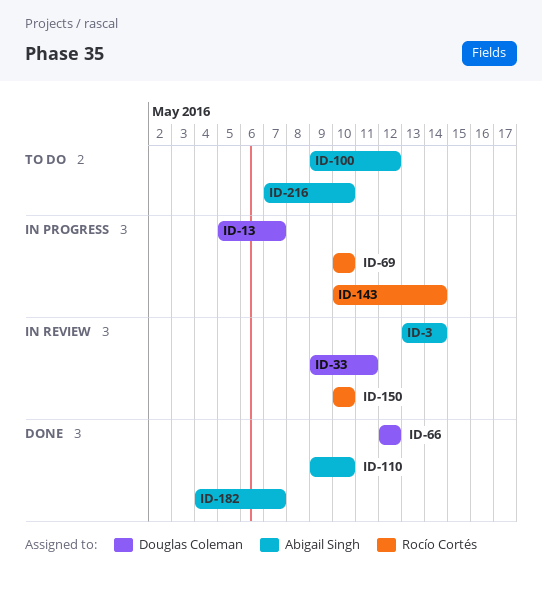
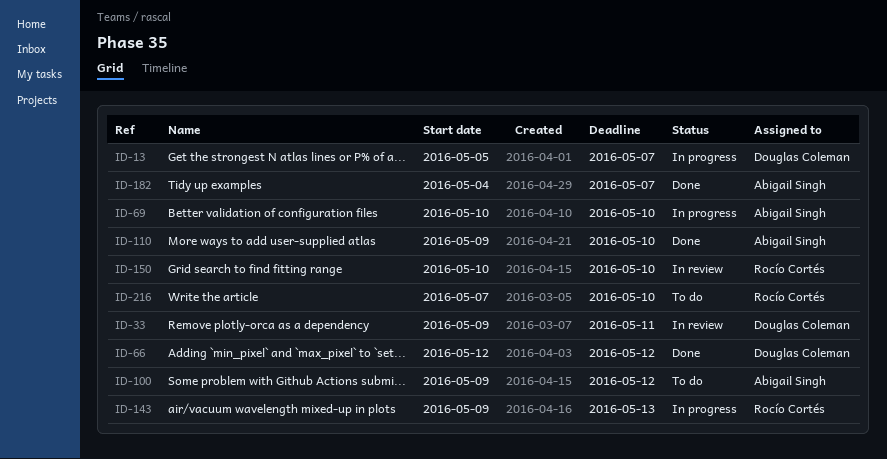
ID-3: present -> none
ID-69, owner: Rocío Cortés -> Abigail Singh
ID-143, start: May 10 -> May 9
ID-143, due: May 14 -> May 13
ID-216, owner: Abigail Singh -> Rocío Cortés

